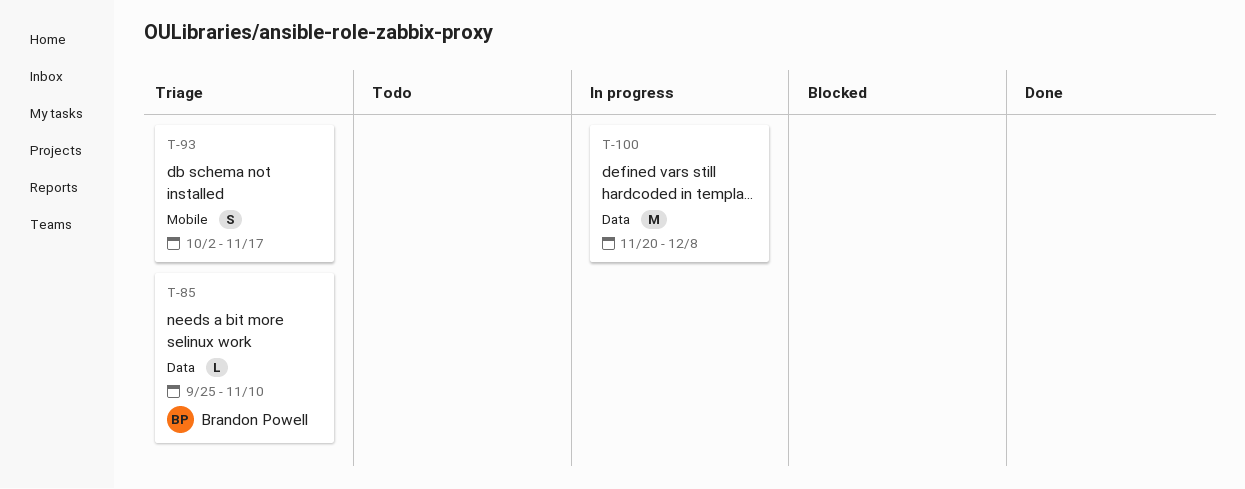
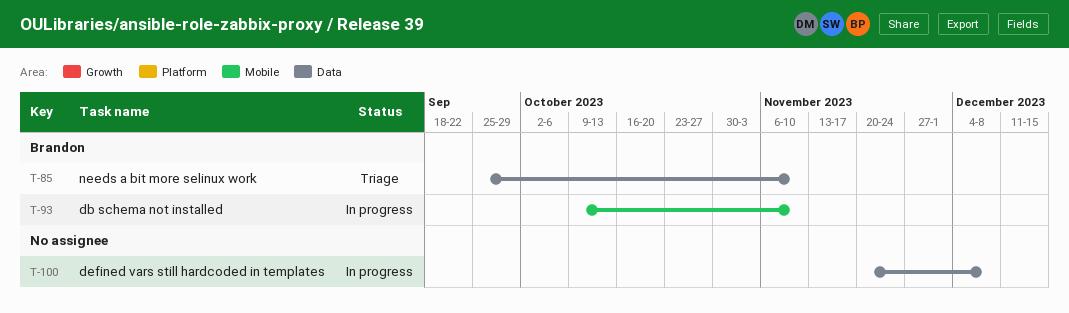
T-93, status: Triage -> In progress
T-93, owner: none -> Brandon Powell
T-93, start: Oct 2 -> Oct 9
T-93, due: Nov 17 -> Nov 10

